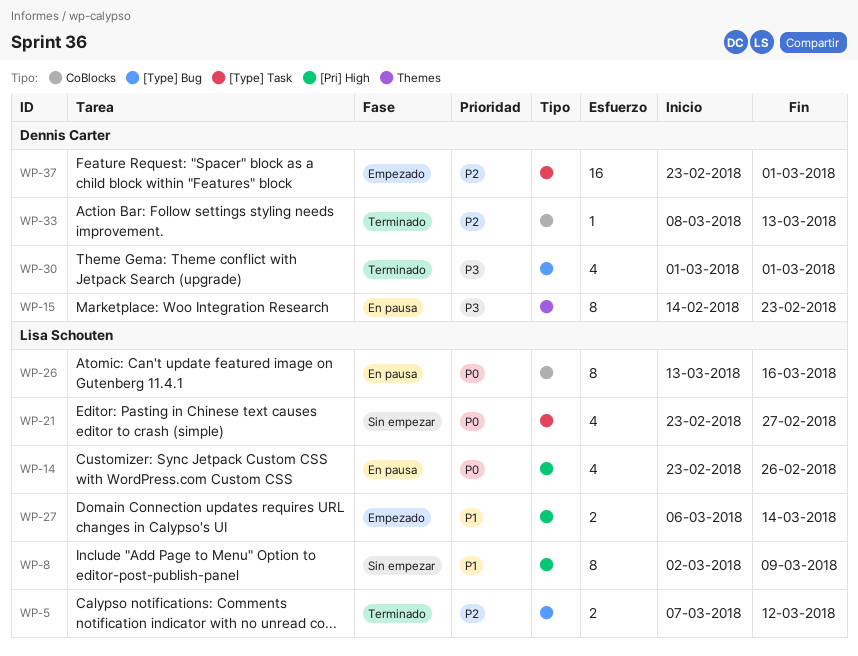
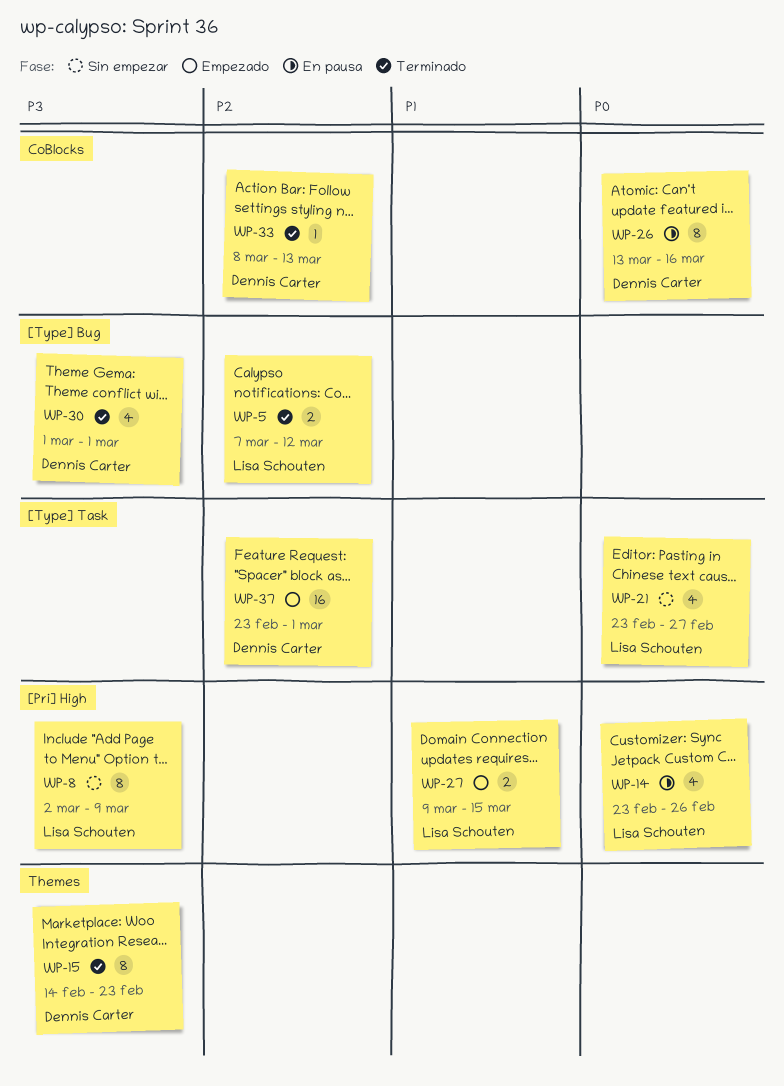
WP-8, priority: P1 -> P3
WP-15, status: En pausa -> Terminado
WP-26, owner: Lisa Schouten -> Dennis Carter
WP-27, start: Mar 6 -> Mar 9
WP-27, due: Mar 14 -> Mar 15

